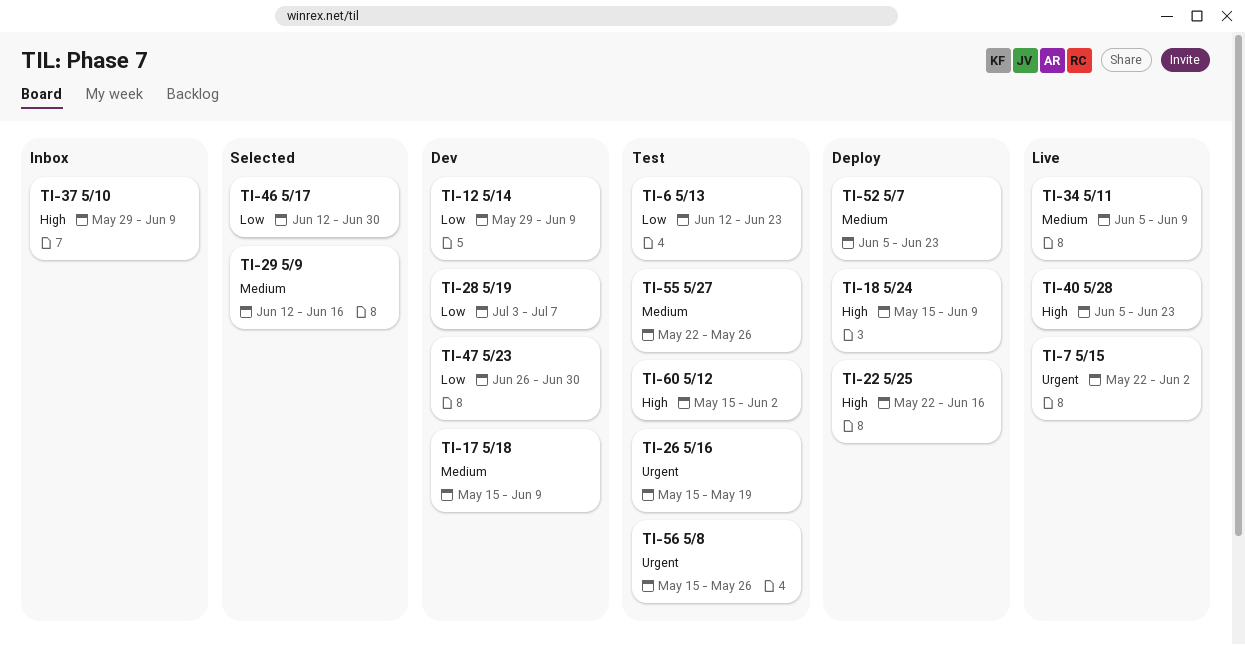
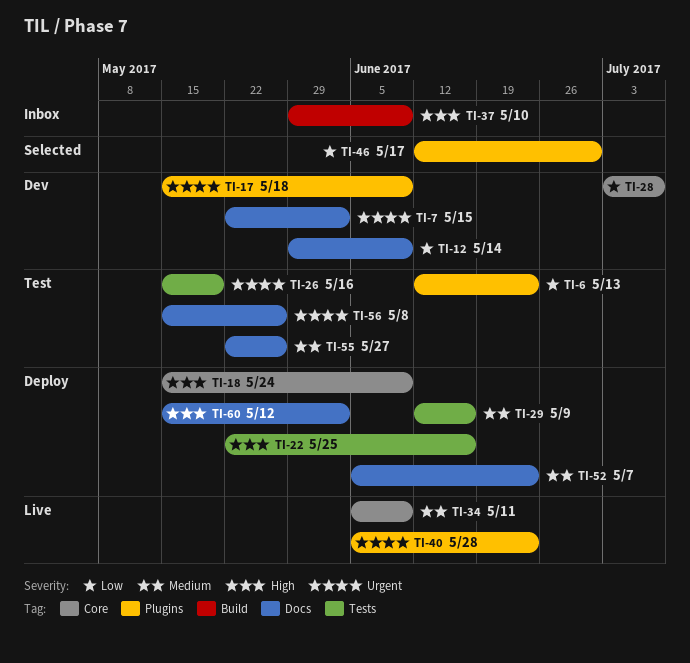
TI-7, status: Live -> Dev
TI-17, priority: Medium -> Urgent
TI-29, status: Selected -> Deploy
TI-40, priority: High -> Urgent
TI-47: present -> none
TI-60, status: Test -> Deploy

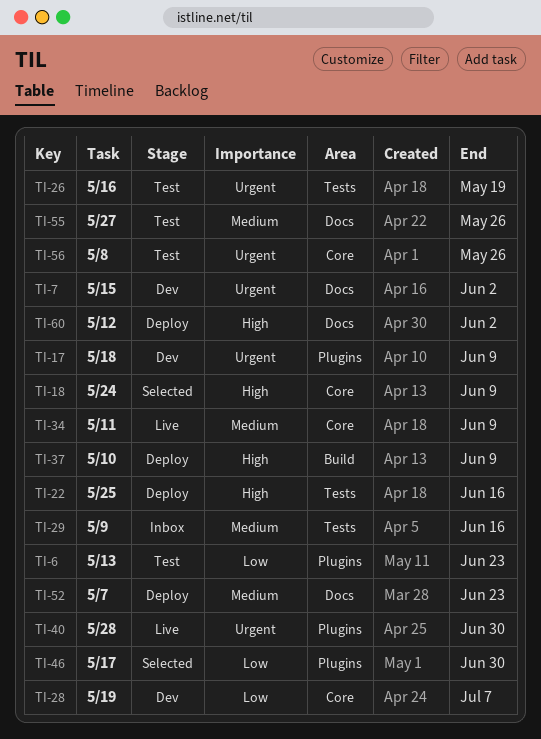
TI-12: present -> none
TI-18, status: Deploy -> Selected
TI-29, status: Deploy -> Inbox
TI-37, status: Inbox -> Deploy
TI-40, due: Jun 23 -> Jun 30
TI-56, label: Docs -> Core

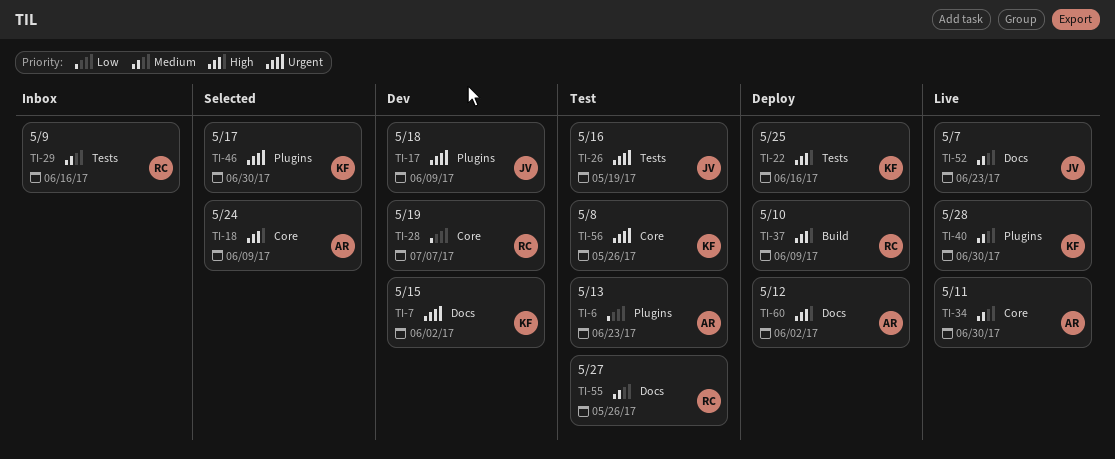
TI-34, due: Jun 9 -> Jun 30
TI-40, priority: Urgent -> Medium
TI-46, priority: Low -> Urgent
TI-52, status: Deploy -> Live

